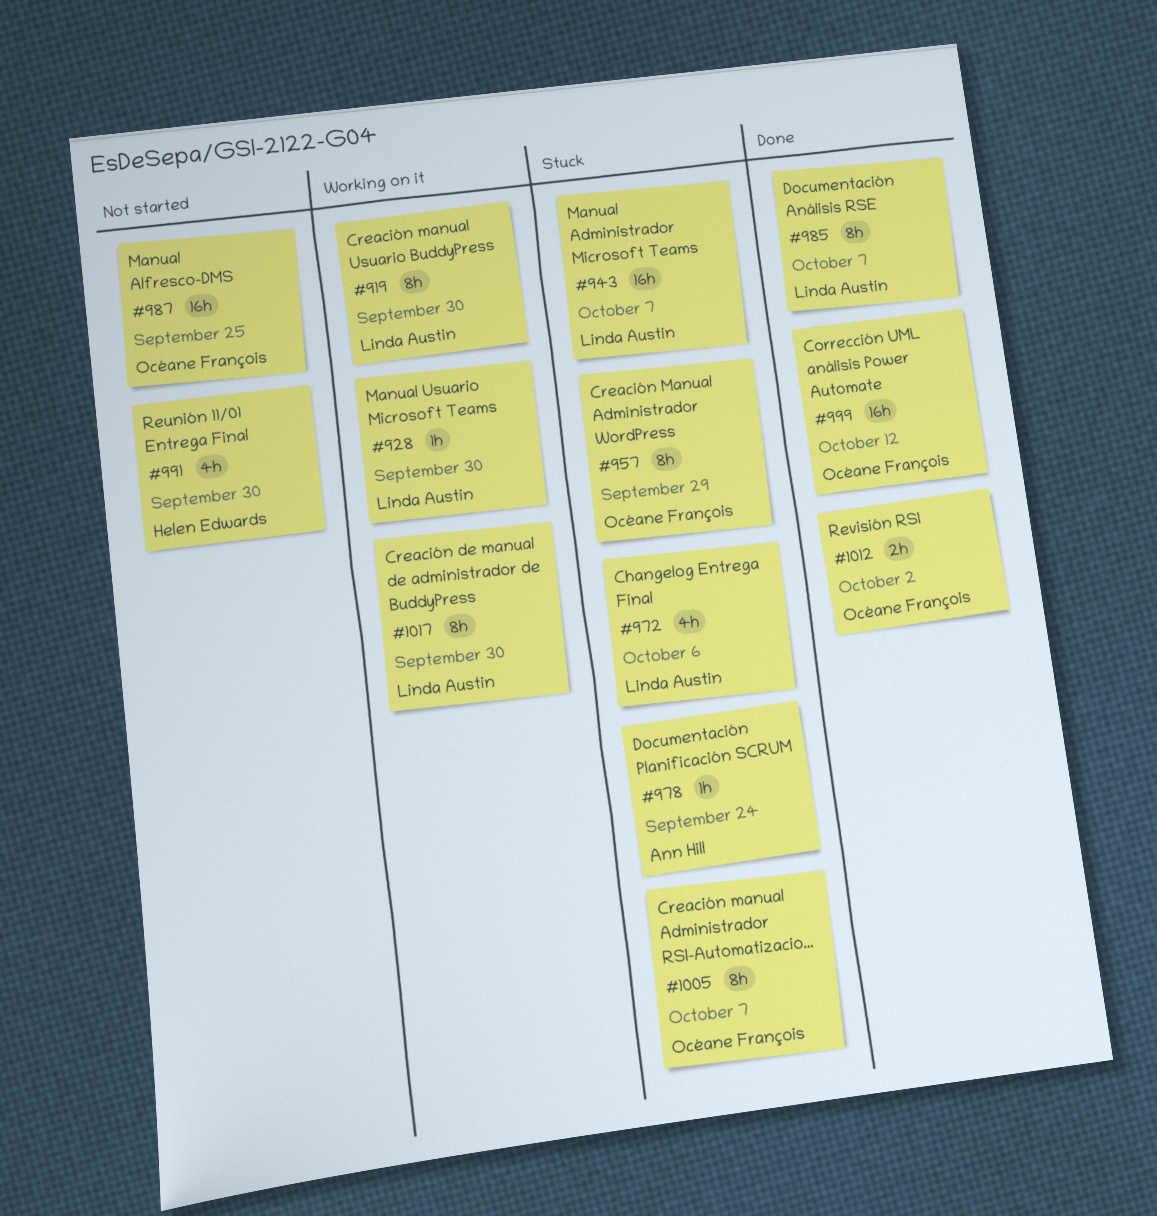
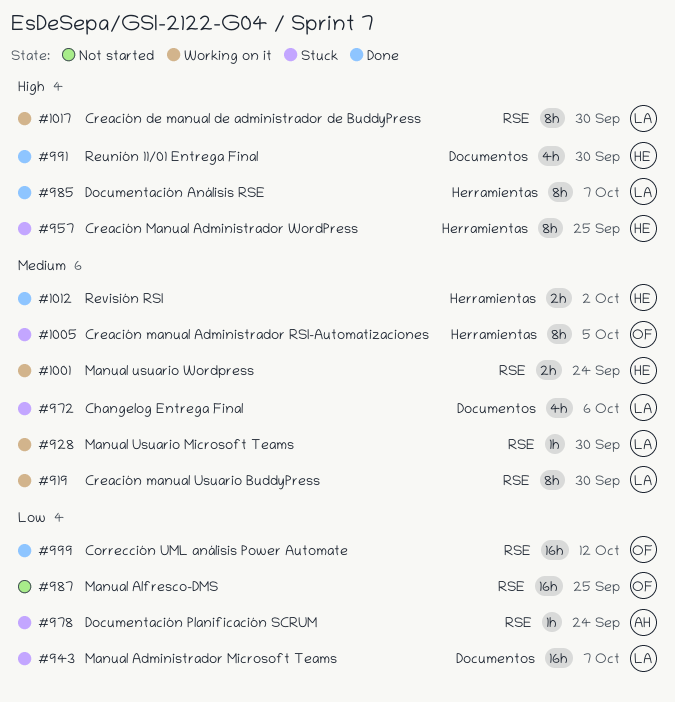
#957, owner: Océane François -> Helen Edwards
#957, due: Sep 29 -> Sep 25
#991, status: Not started -> Done
#1001: none -> present
#1005, due: Oct 7 -> Oct 5
#1012, owner: Océane François -> Helen Edwards

